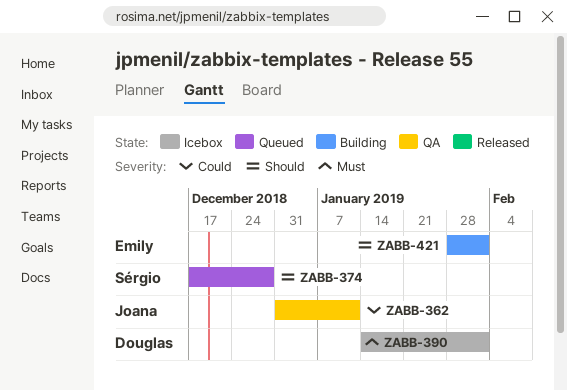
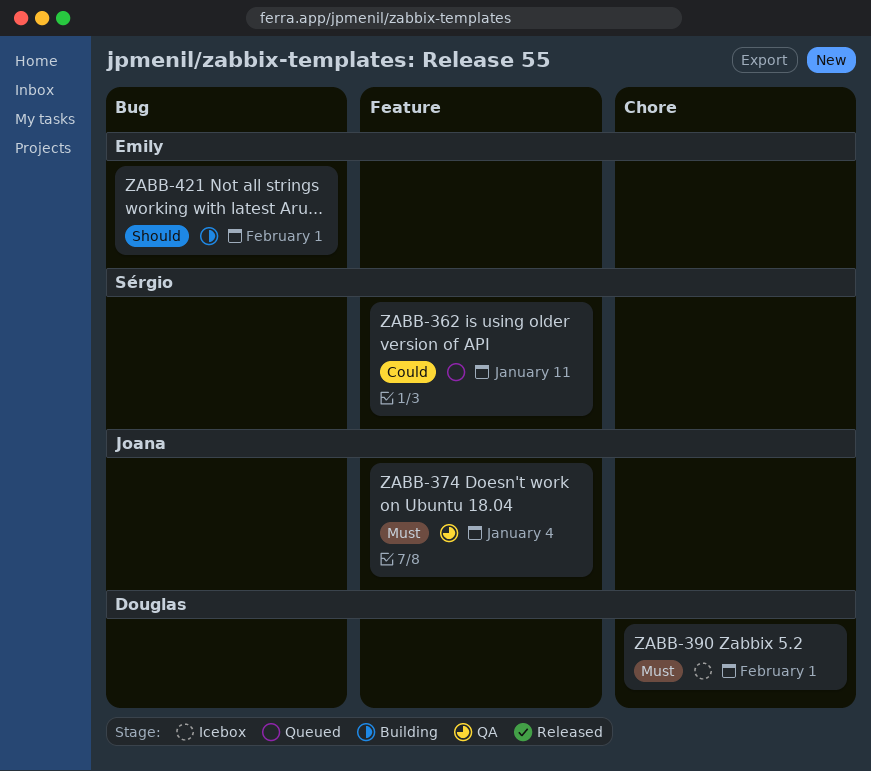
ZABB-362, status: QA -> Queued
ZABB-362, owner: Joana -> Sérgio
ZABB-374, status: Queued -> QA
ZABB-374, owner: Sérgio -> Joana
ZABB-374, priority: Should -> Must
ZABB-374, due: Dec 28 -> Jan 4

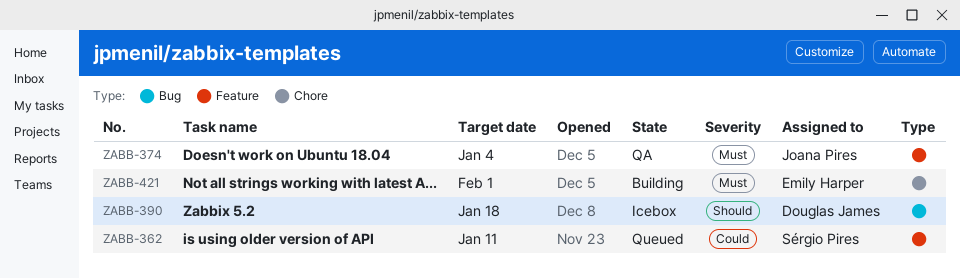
ZABB-390, priority: Must -> Should
ZABB-390, label: Chore -> Bug
ZABB-390, due: Feb 1 -> Jan 18
ZABB-421, priority: Should -> Must
ZABB-421, label: Bug -> Chore

